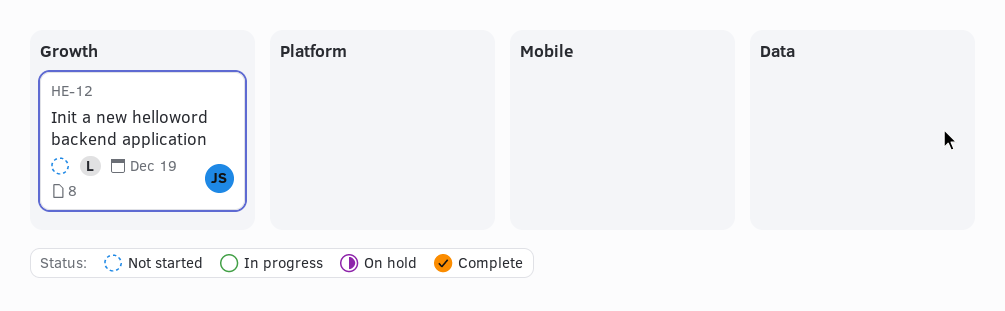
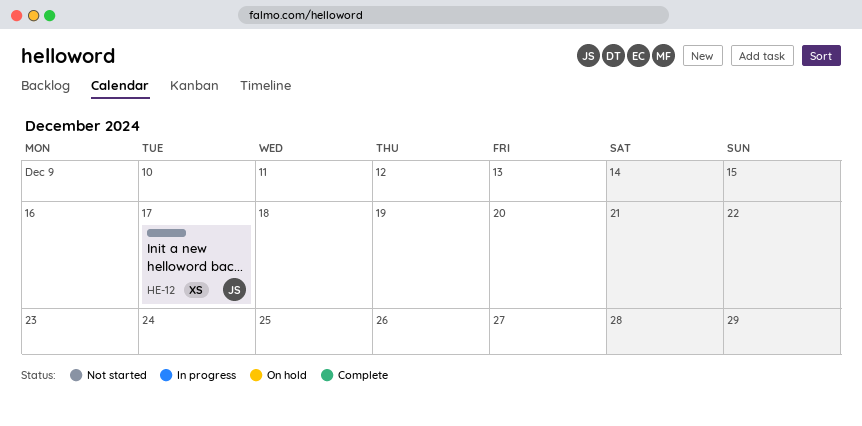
HE-12, estimate: L -> XS
HE-12, due: Dec 19 -> Dec 17

